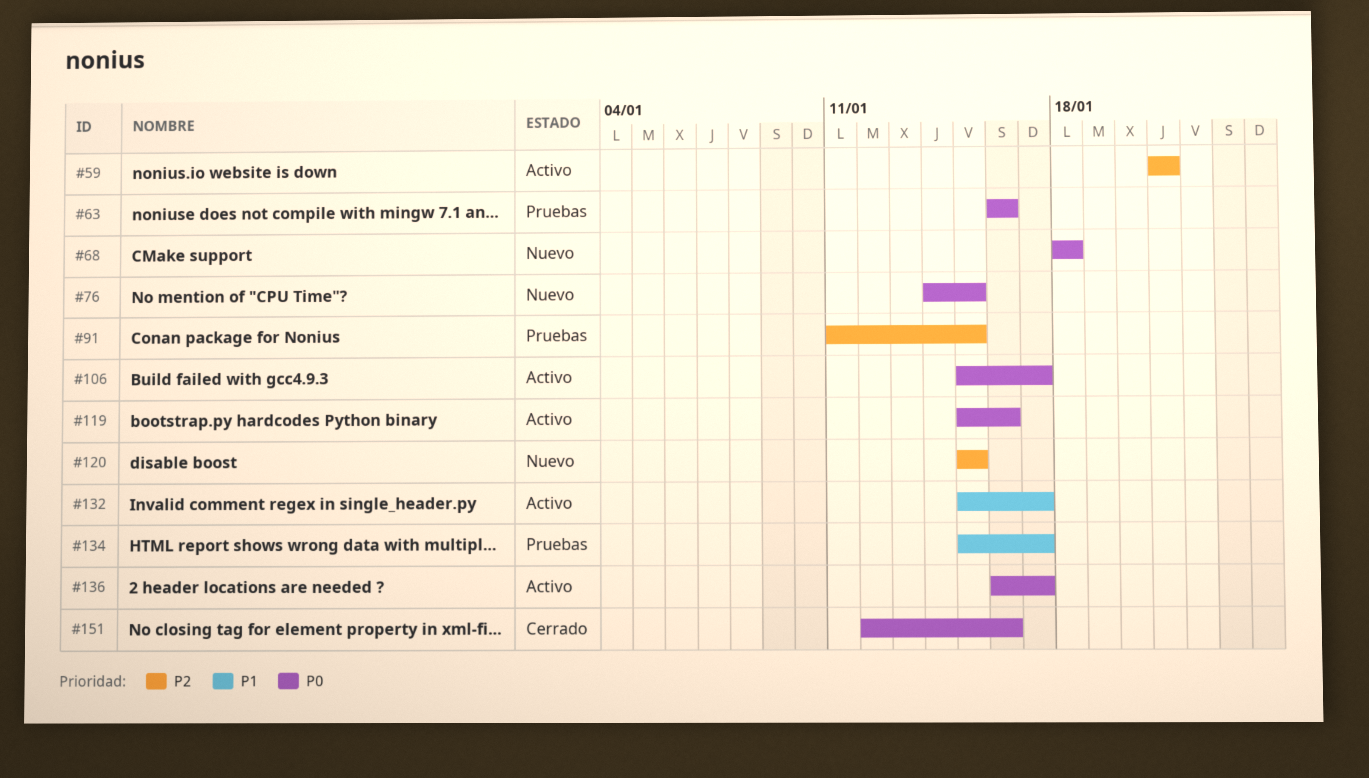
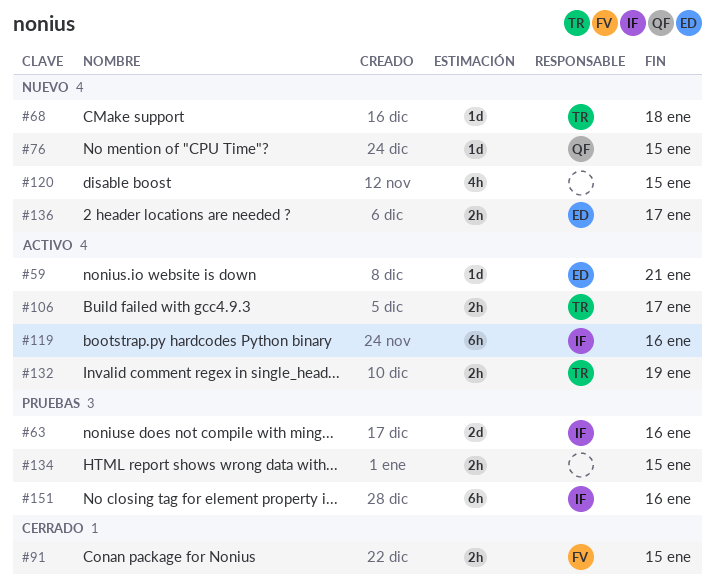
#91, status: Pruebas -> Cerrado
#132, due: Jan 17 -> Jan 19
#134, due: Jan 17 -> Jan 15
#136, status: Activo -> Nuevo
#151, status: Cerrado -> Pruebas

